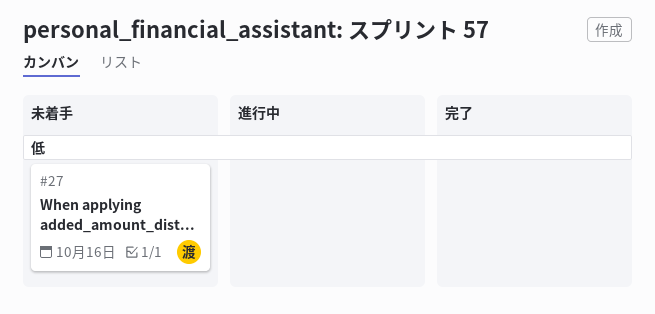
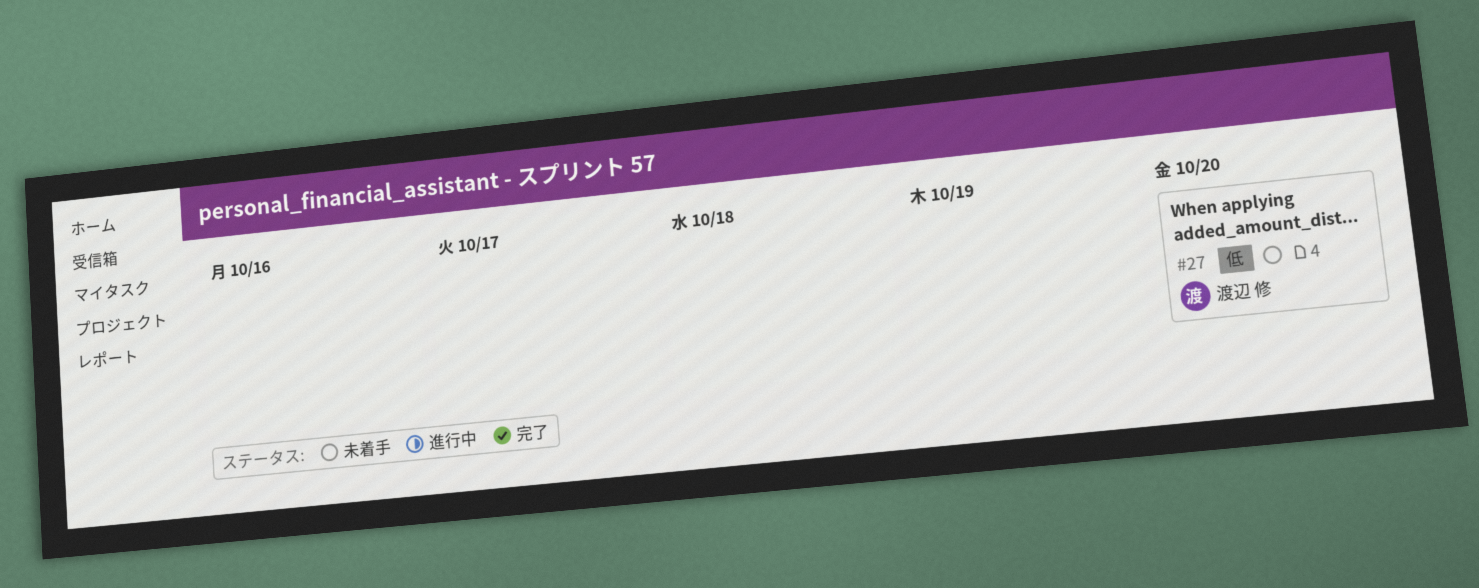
#27, due: Oct 16 -> Oct 20

